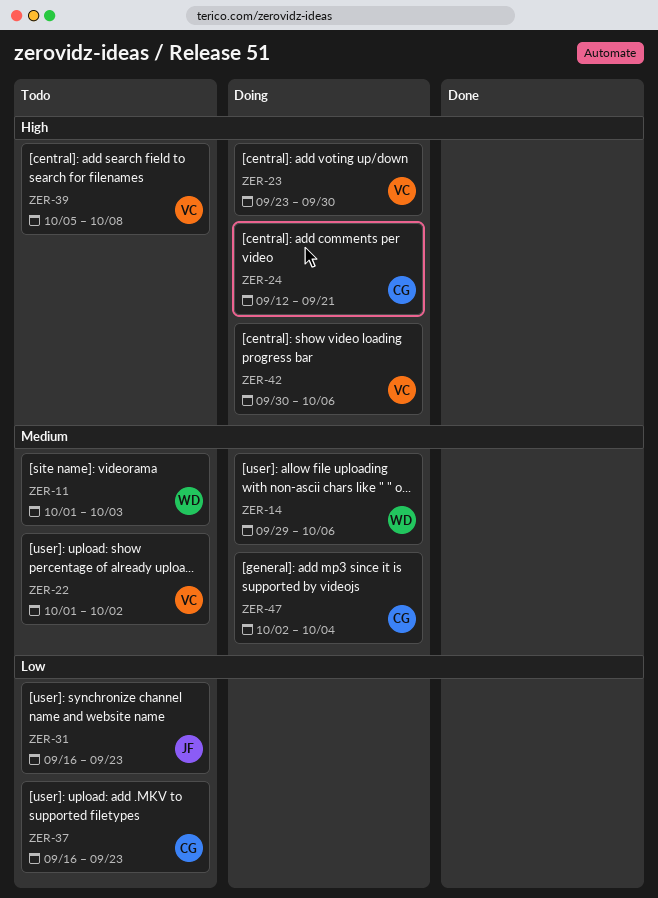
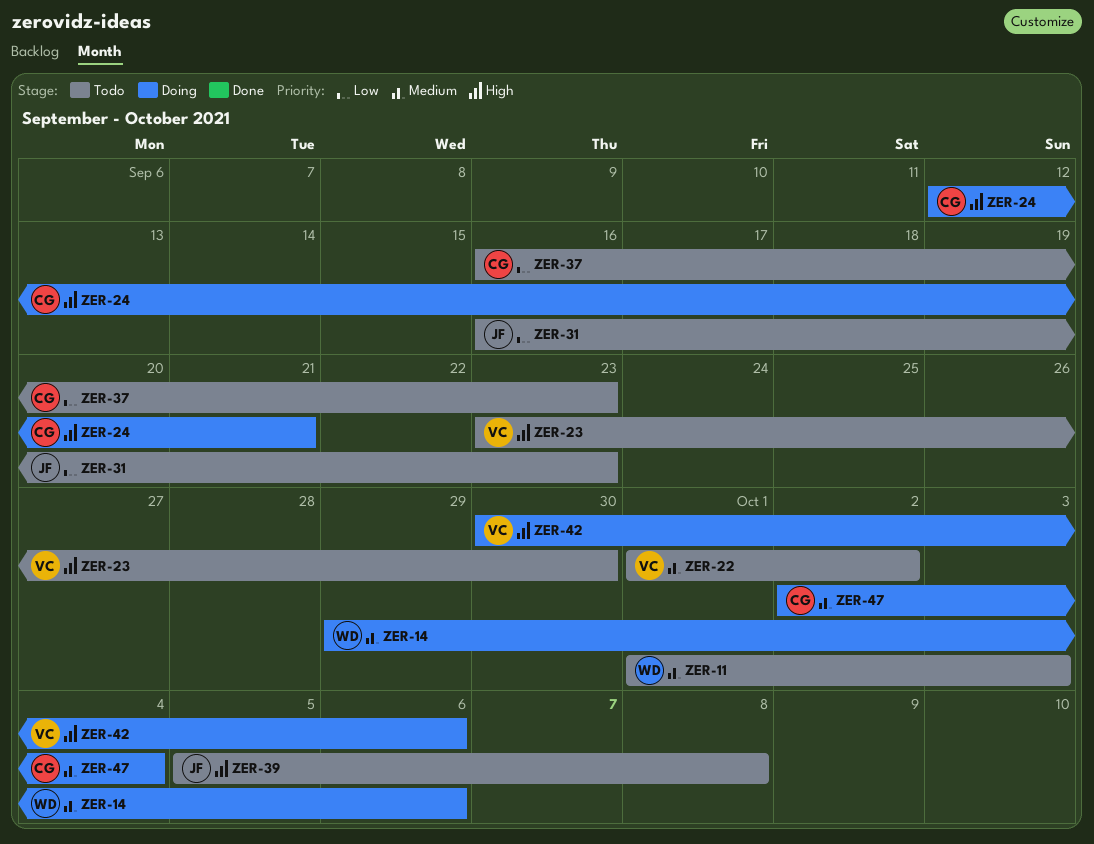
ZER-23, status: Doing -> Todo
ZER-39, owner: VC -> JF

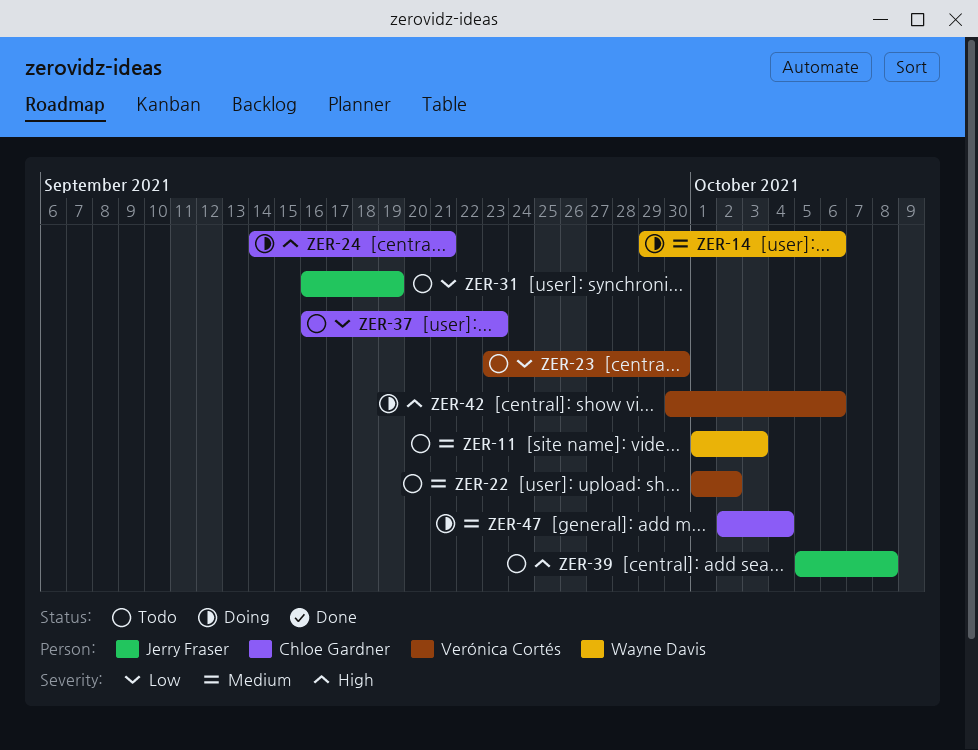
ZER-23, priority: High -> Low
ZER-24, start: Sep 12 -> Sep 14
ZER-31, due: Sep 23 -> Sep 19

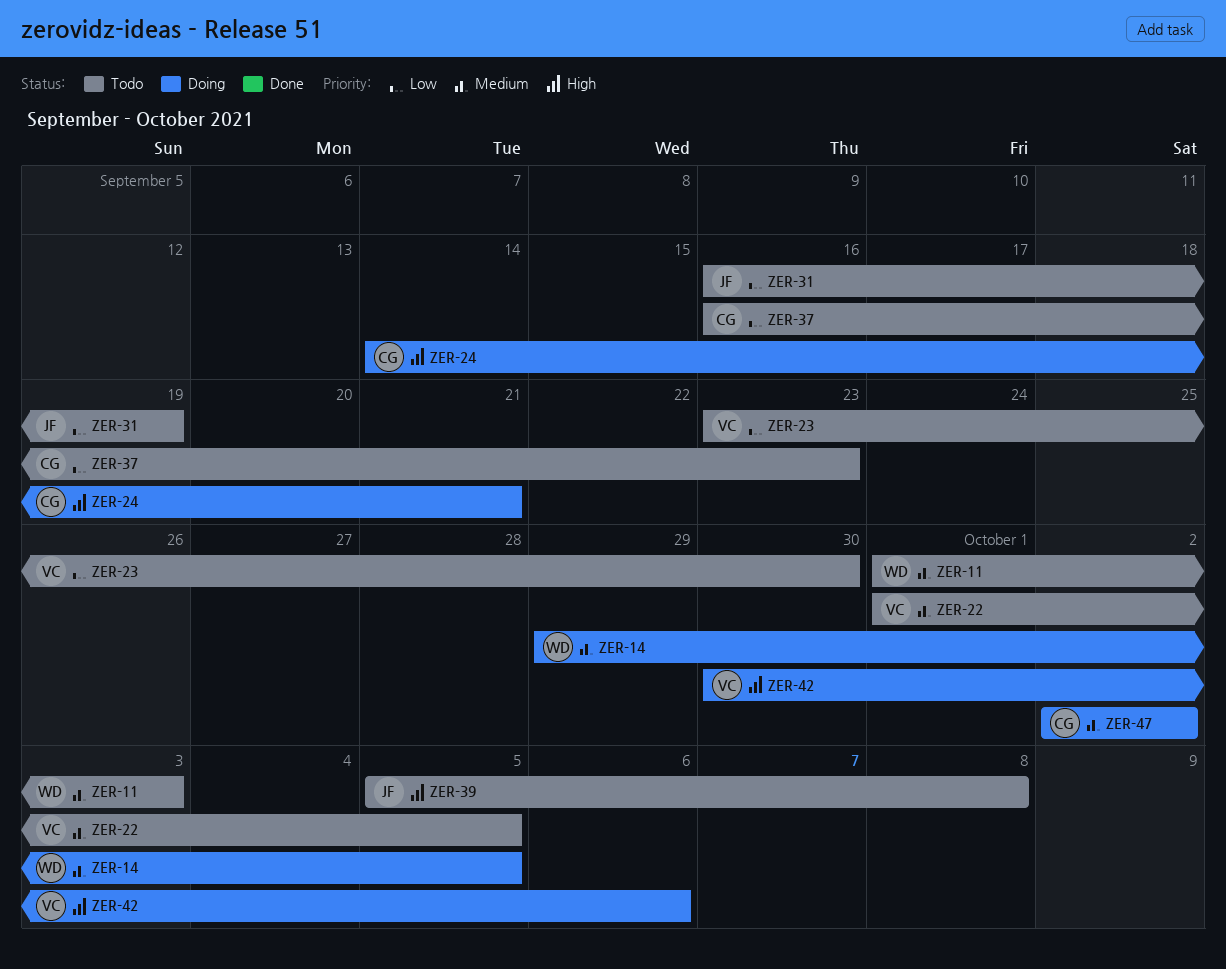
ZER-14, due: Oct 6 -> Oct 5
ZER-22, due: Oct 2 -> Oct 5
ZER-47, due: Oct 4 -> Oct 2

